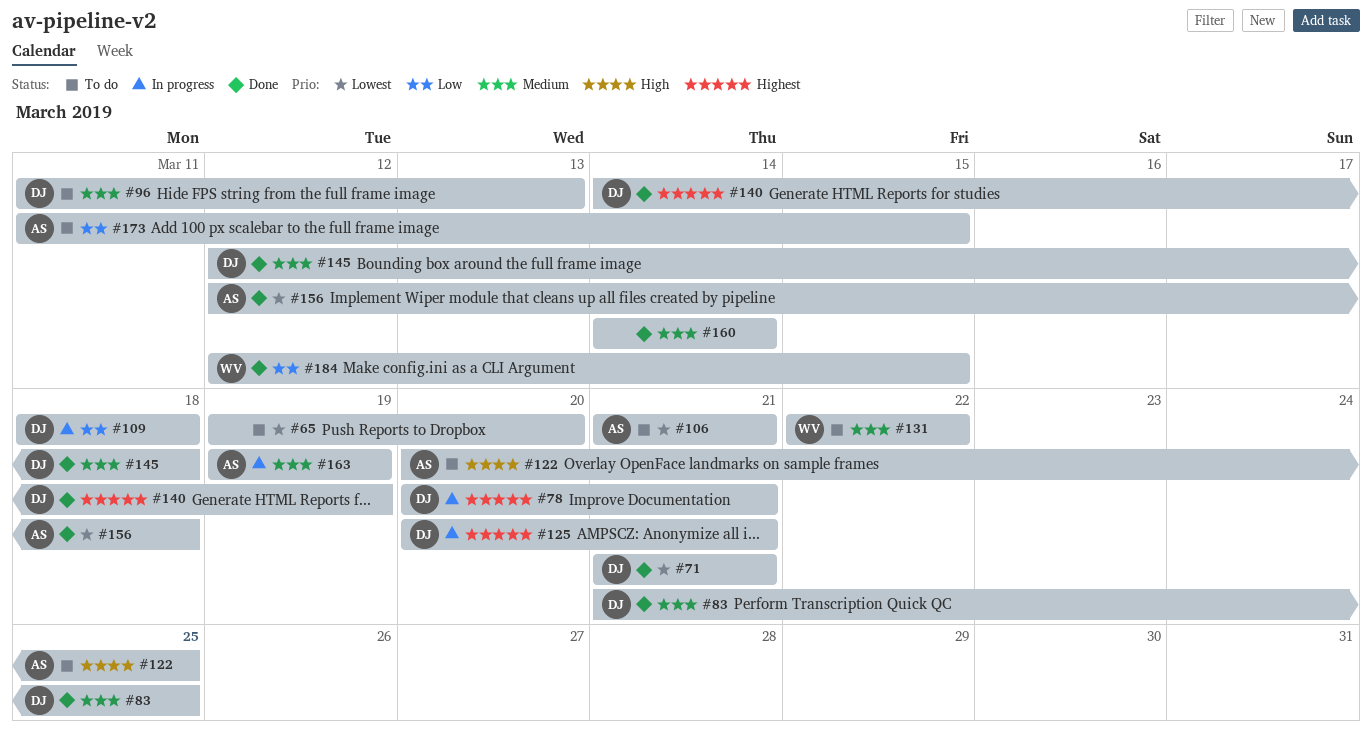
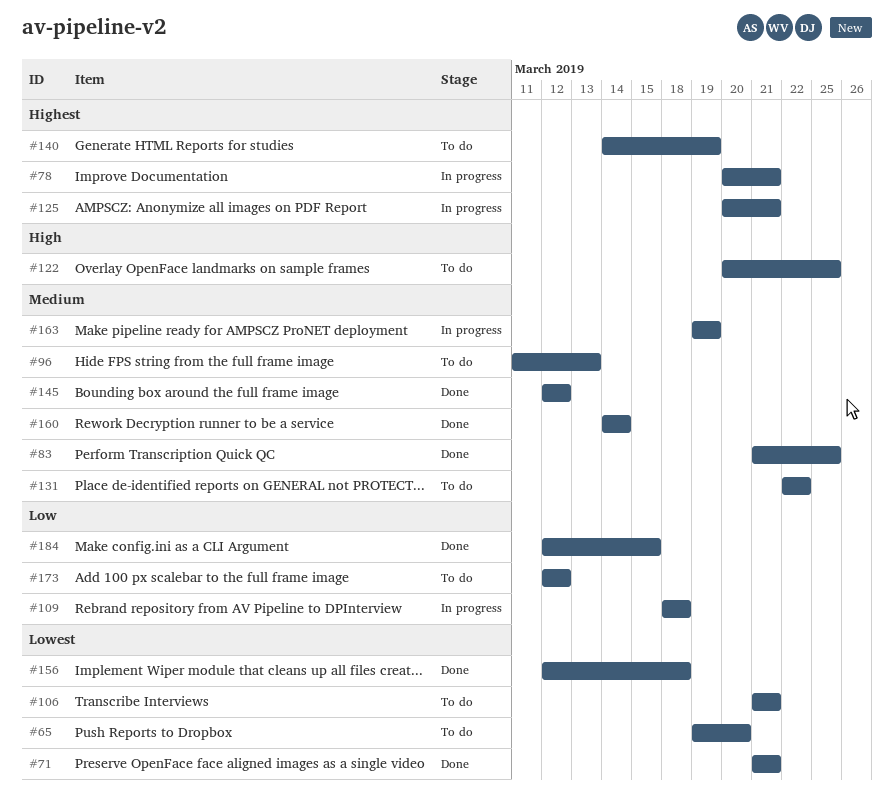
#140, status: Done -> To do
#145, due: Mar 18 -> Mar 12
#173, start: Mar 11 -> Mar 12
#173, due: Mar 15 -> Mar 12

